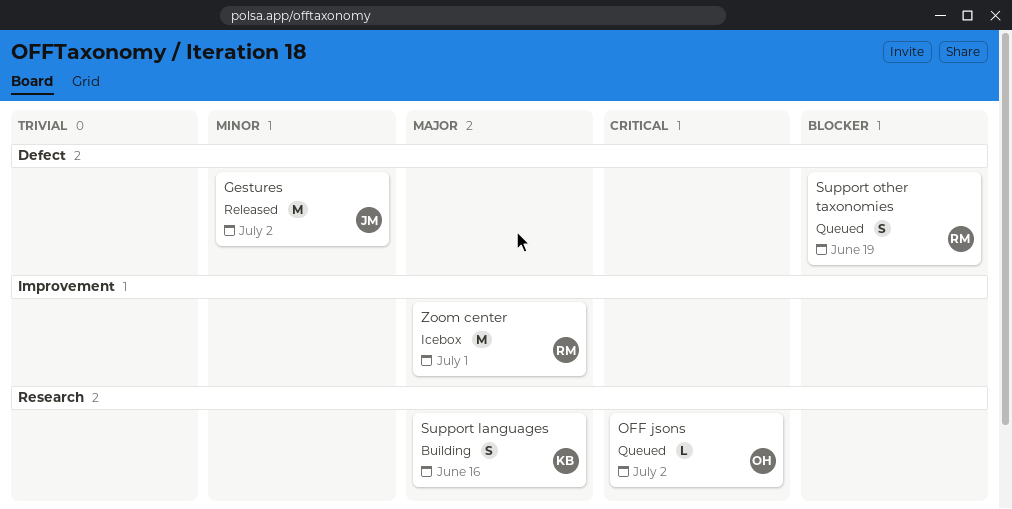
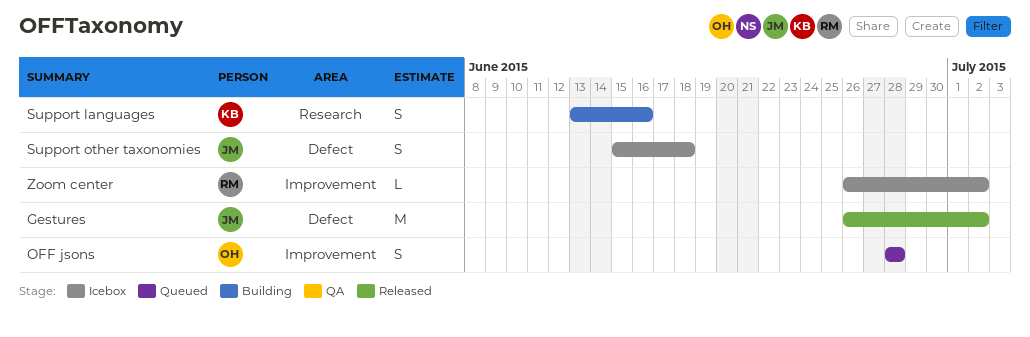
OFF jsons, label: Research -> Improvement
OFF jsons, estimate: L -> S
OFF jsons, due: Jul 2 -> Jun 28
Support other taxonomies, status: Queued -> Icebox
Support other taxonomies, owner: RM -> JM
Support other taxonomies, due: Jun 19 -> Jun 18
Zoom center, estimate: M -> L
Zoom center, due: Jul 1 -> Jul 2

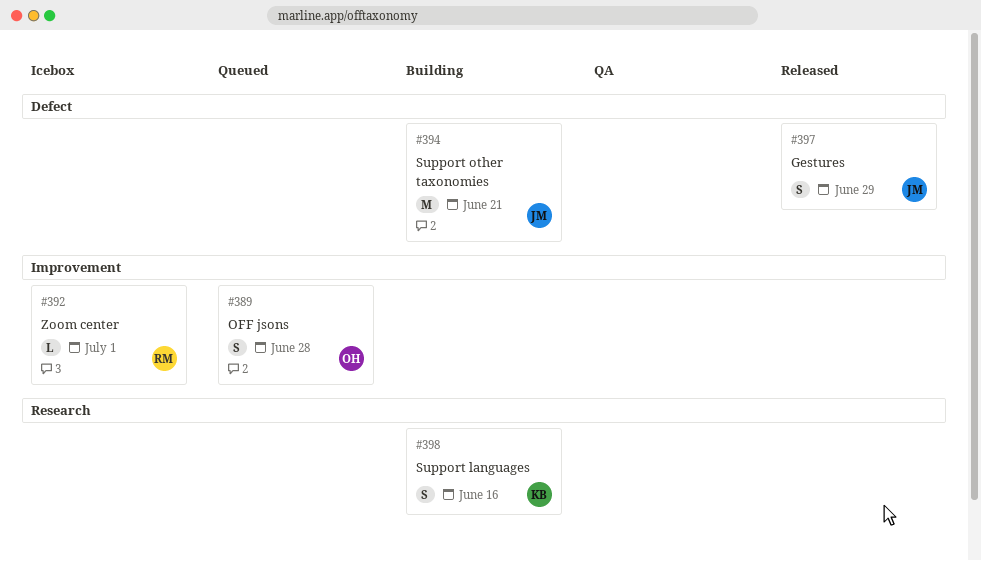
Gestures, estimate: M -> S
Gestures, due: Jul 2 -> Jun 29
Support other taxonomies, status: Icebox -> Building
Support other taxonomies, estimate: S -> M
Support other taxonomies, due: Jun 18 -> Jun 21
Zoom center, due: Jul 2 -> Jul 1

